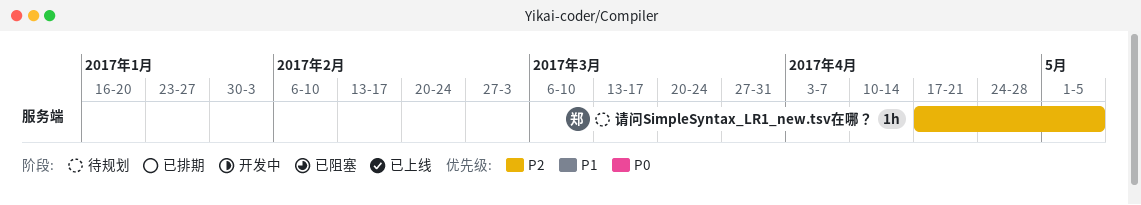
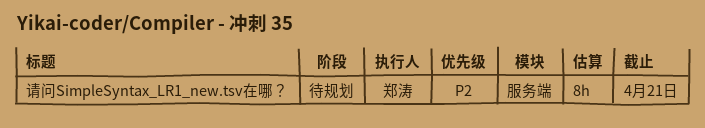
请问SimpleSyntax_LR1_new.tsv在哪？, estimate: 1h -> 8h
请问SimpleSyntax_LR1_new.tsv在哪？, due: May 5 -> Apr 21

